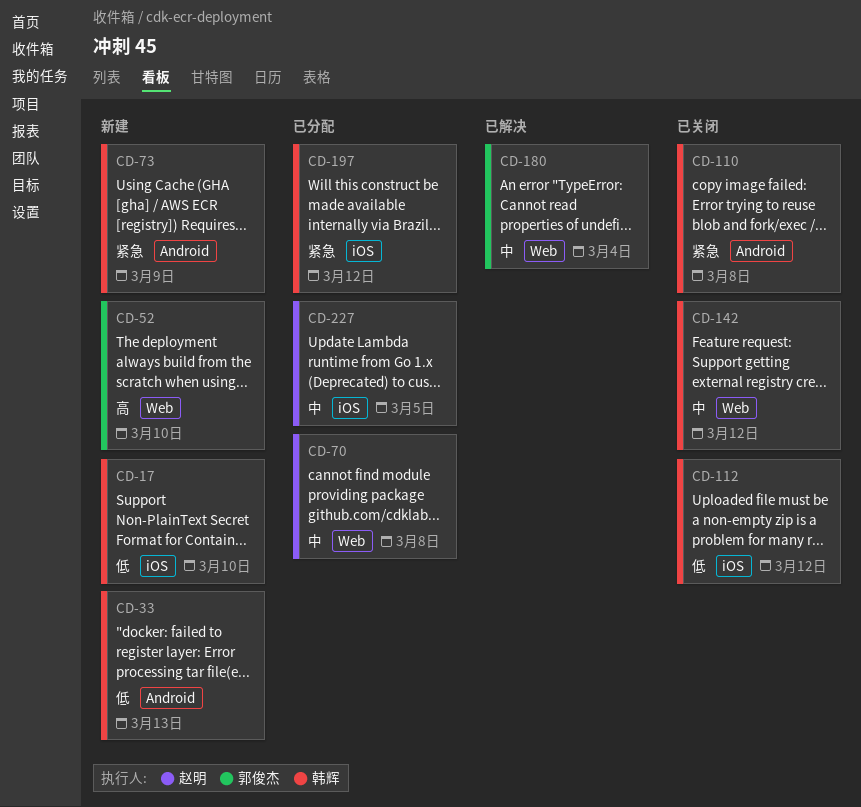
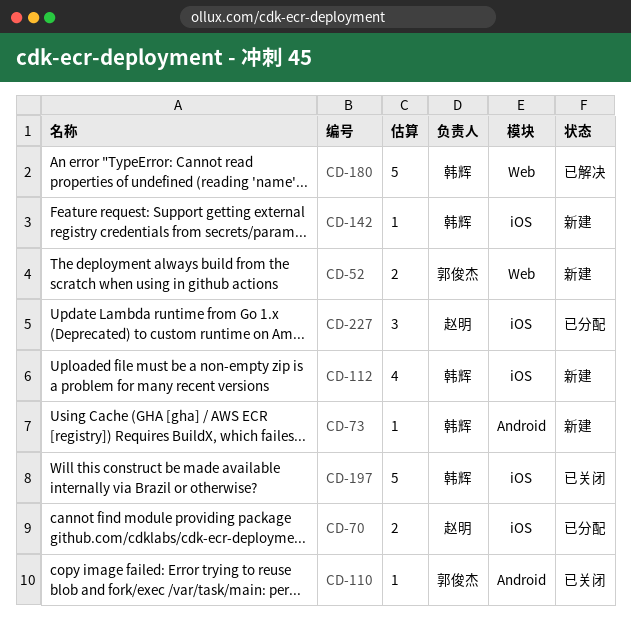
CD-17: present -> none
CD-33: present -> none
CD-70, label: Web -> iOS
CD-110, owner: 韩辉 -> 郭俊杰
CD-112, status: 已关闭 -> 新建
CD-142, status: 已关闭 -> 新建
CD-142, label: Web -> iOS
CD-180, owner: 郭俊杰 -> 韩辉
CD-197, status: 已分配 -> 已关闭

